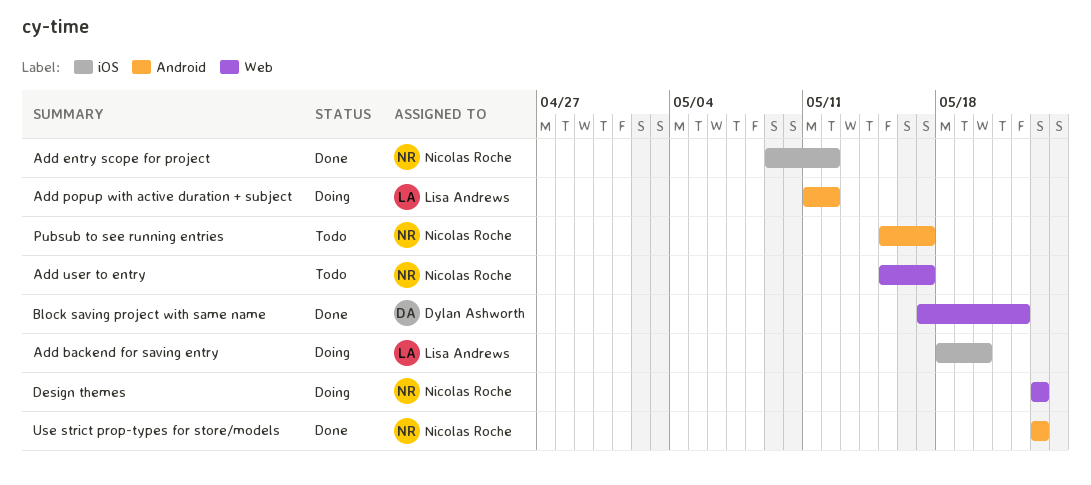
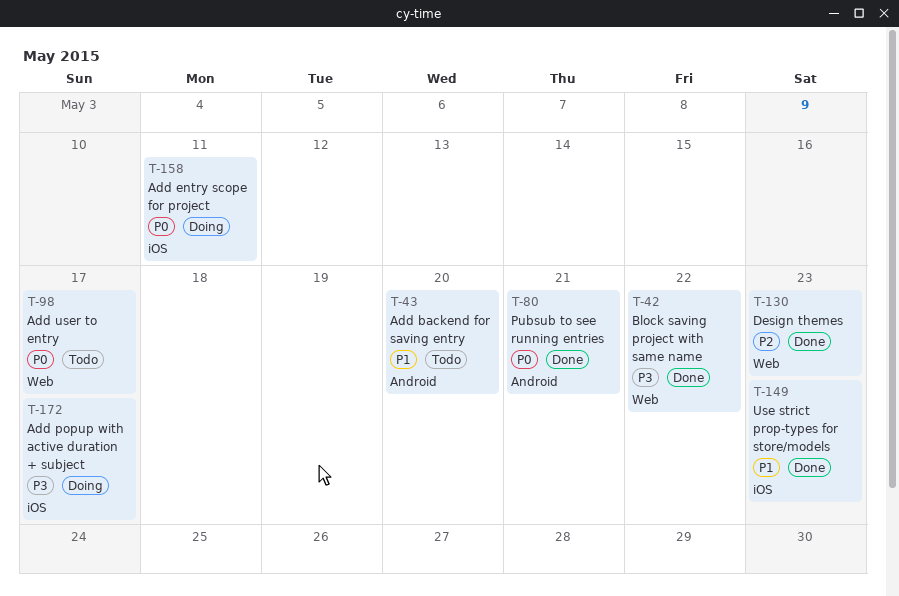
Add backend for saving entry, status: Doing -> Todo
Add backend for saving entry, label: iOS -> Android
Add entry scope for project, status: Done -> Doing
Add entry scope for project, due: May 12 -> May 11
Add popup with active duration + subject, label: Android -> iOS
Add popup with active duration + subject, due: May 12 -> May 17
Design themes, status: Doing -> Done
Pubsub to see running entries, status: Todo -> Done
Pubsub to see running entries, due: May 17 -> May 21
Use strict prop-types for store/models, label: Android -> iOS

